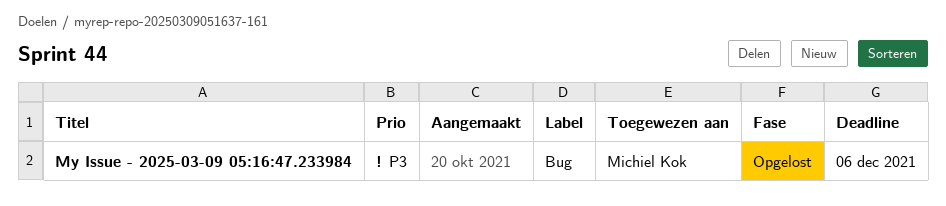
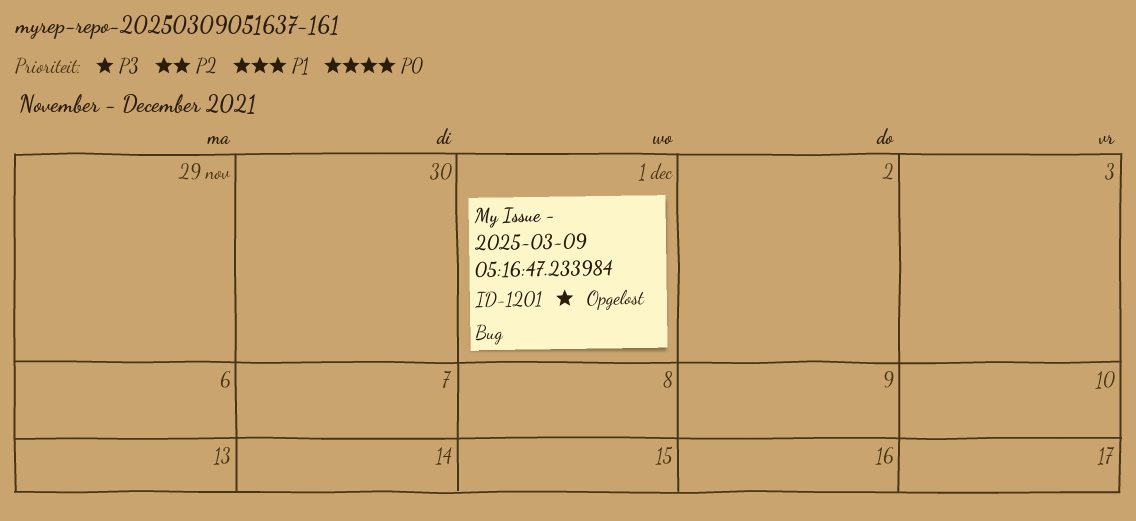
My Issue - 2025-03-09 05:16:47.233984, due: Dec 6 -> Dec 1

